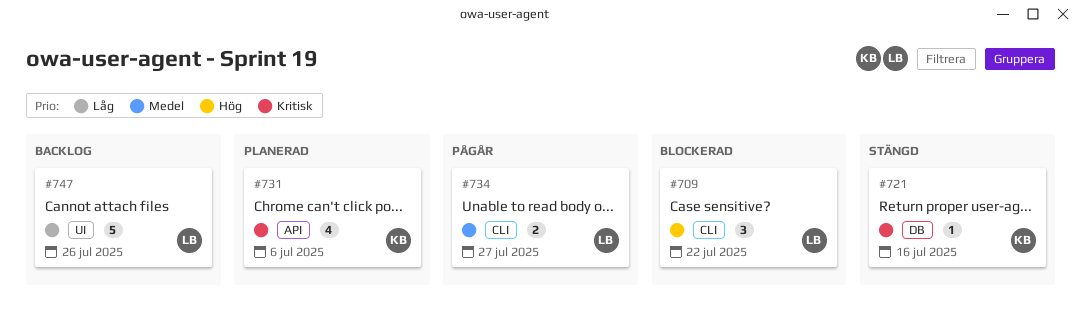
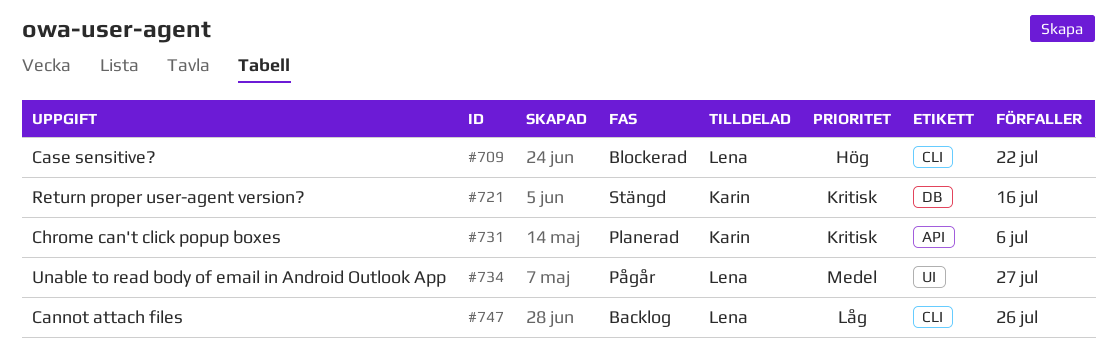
#734, label: CLI -> UI
#747, label: UI -> CLI

